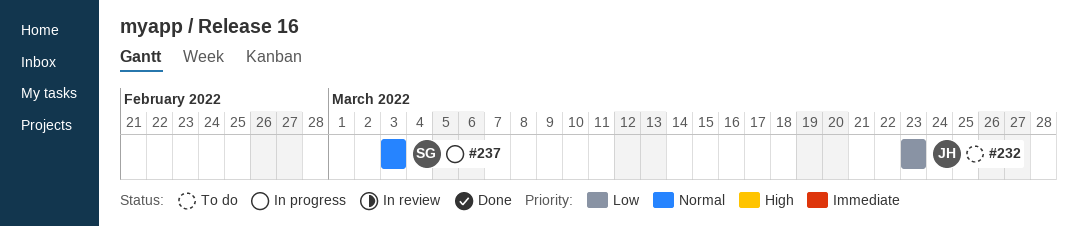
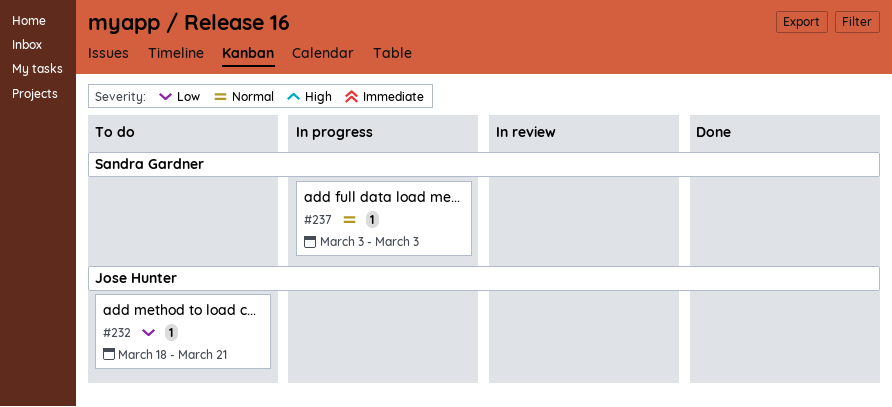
#232, start: Mar 23 -> Mar 18
#232, due: Mar 23 -> Mar 21

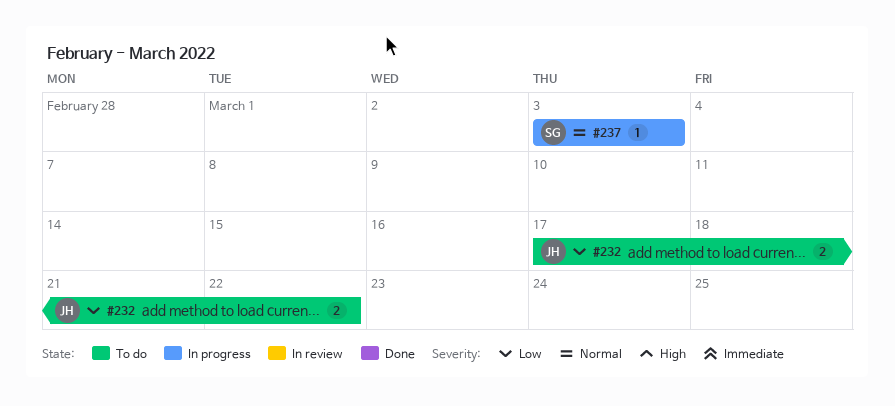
#232, estimate: 1 -> 2
#232, start: Mar 18 -> Mar 17
#232, due: Mar 21 -> Mar 22

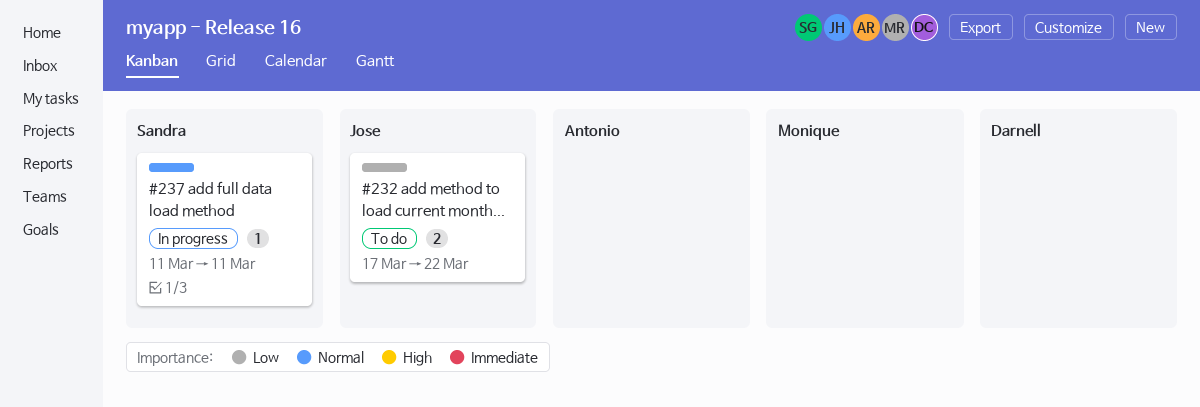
#237, start: Mar 3 -> Mar 11
#237, due: Mar 3 -> Mar 11

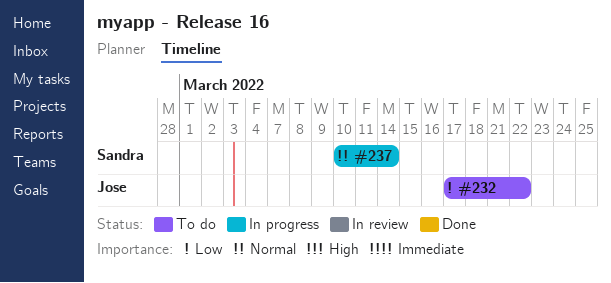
#237, start: Mar 11 -> Mar 10
#237, due: Mar 11 -> Mar 14

